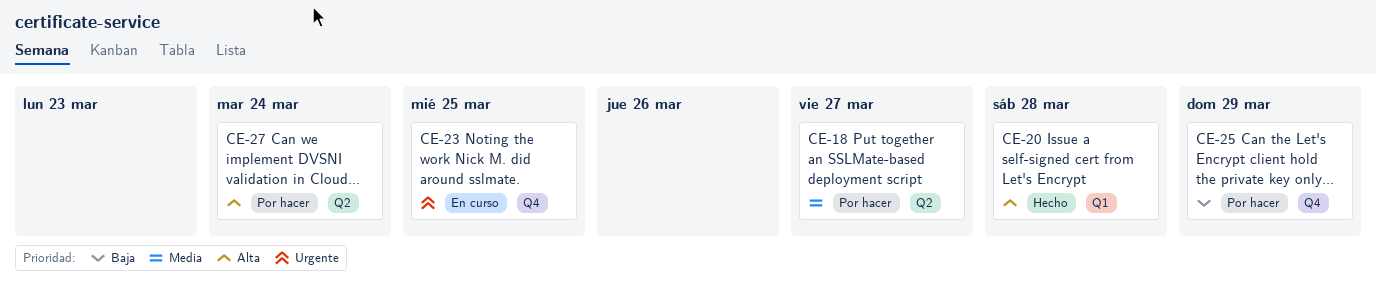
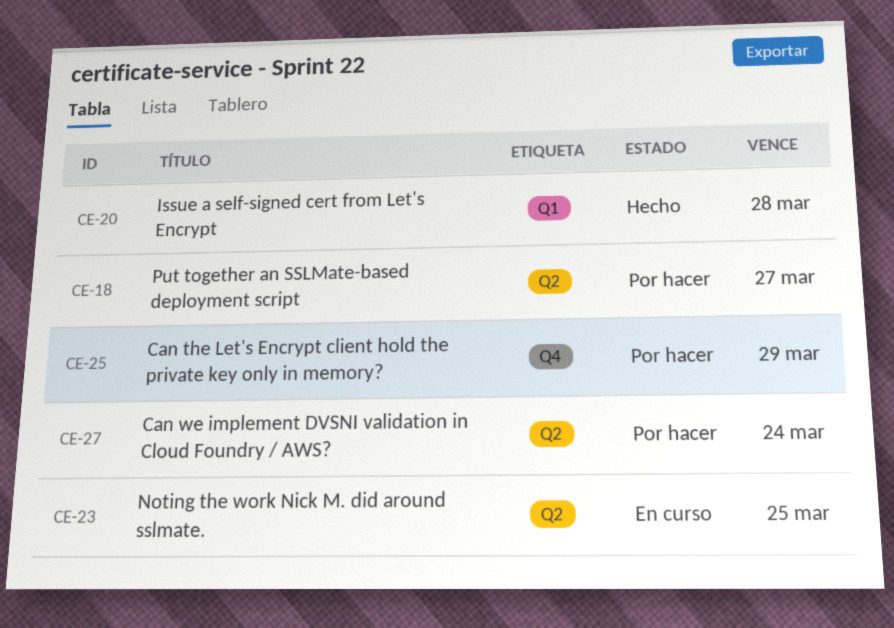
CE-23, label: Q4 -> Q2

